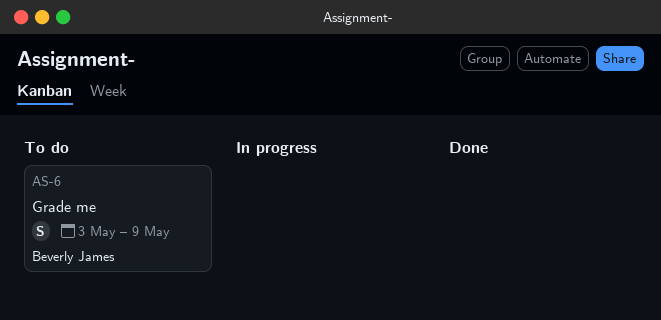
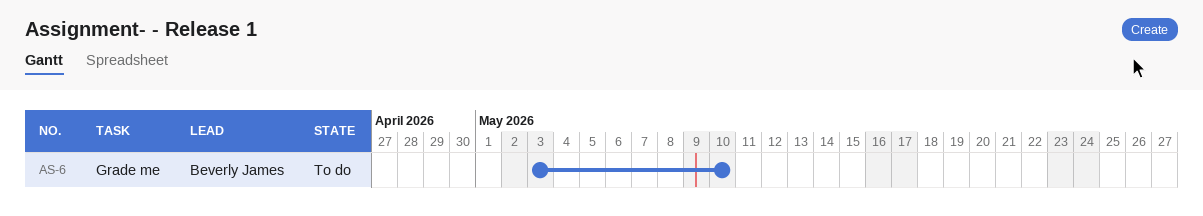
AS-6, due: May 9 -> May 10

